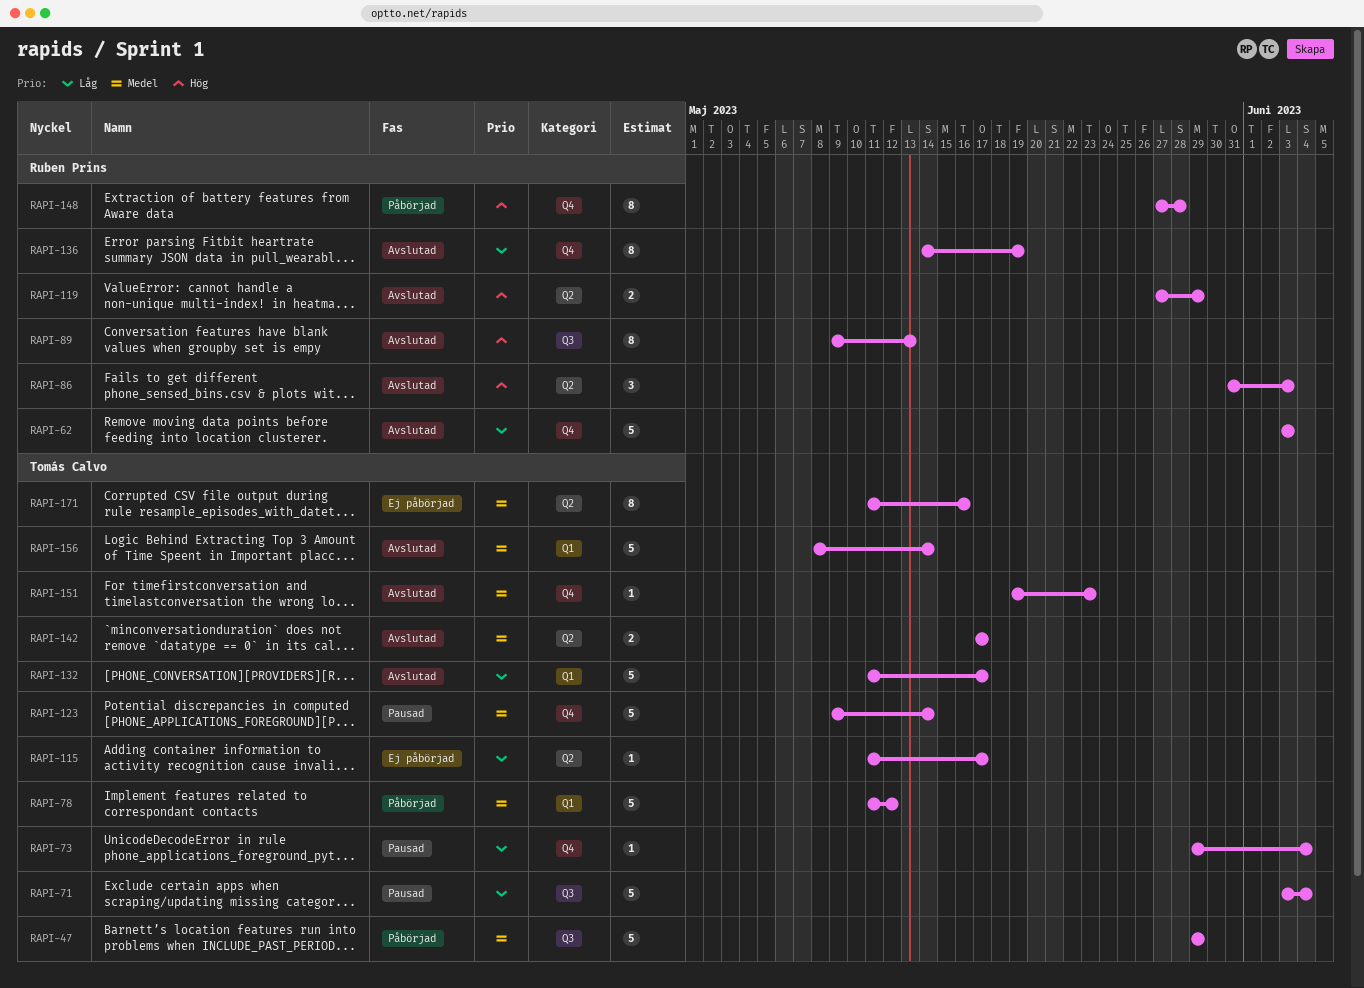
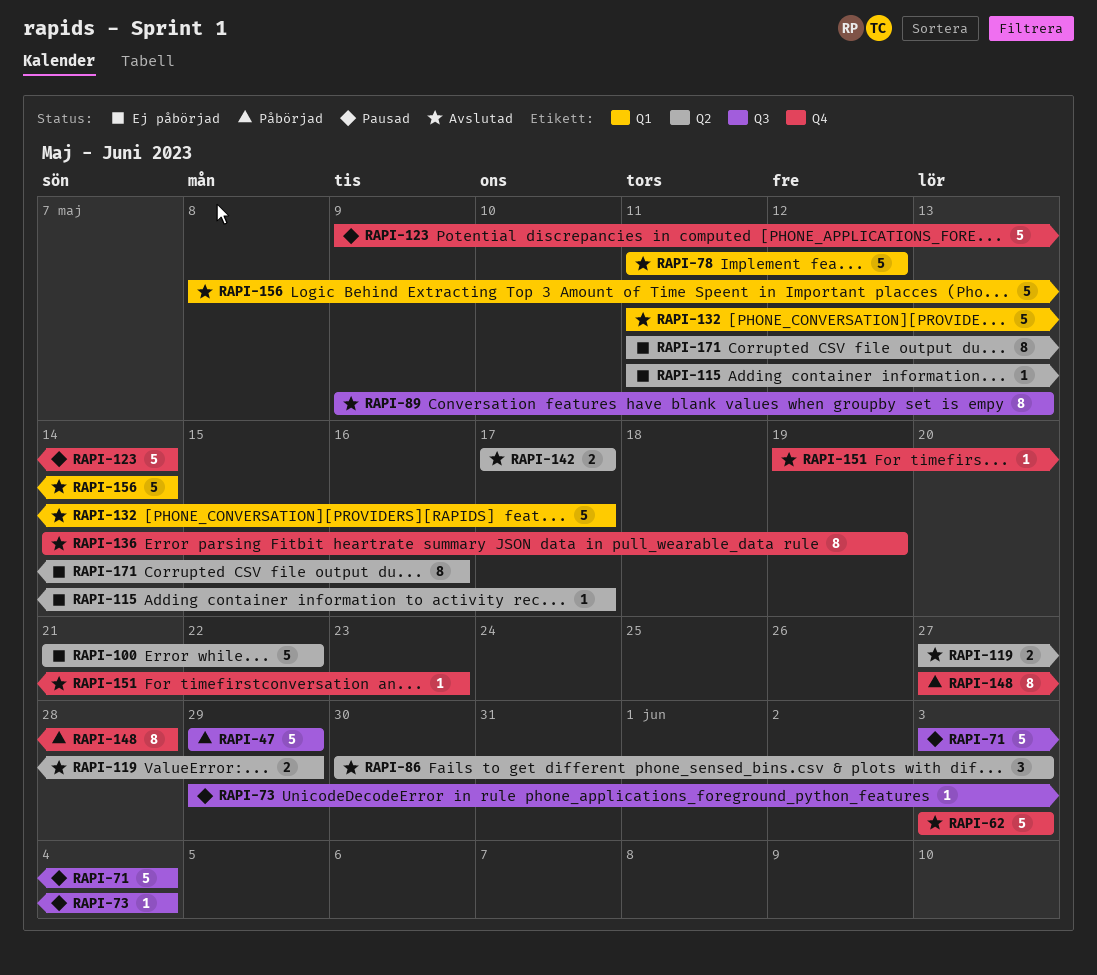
RAPI-73, label: Q4 -> Q3
RAPI-78, status: Påbörjad -> Avslutad
RAPI-86, start: May 31 -> May 30
RAPI-100: none -> present

